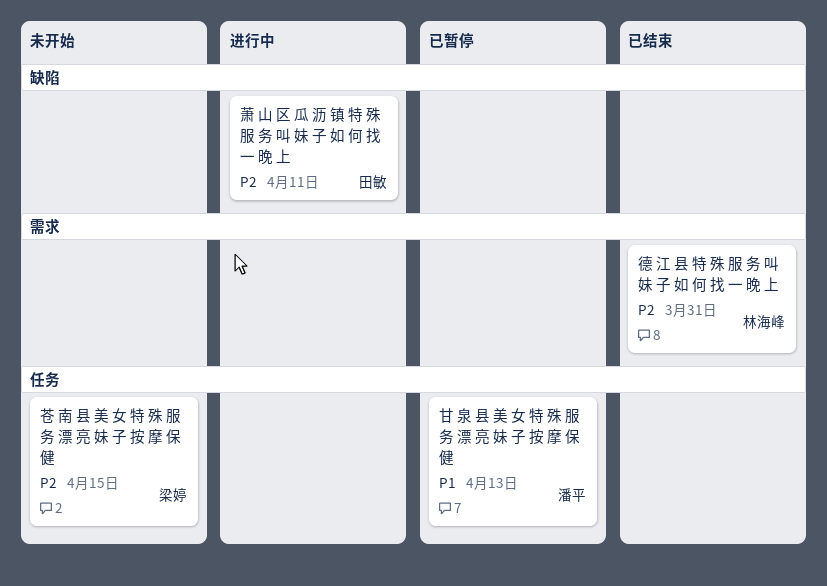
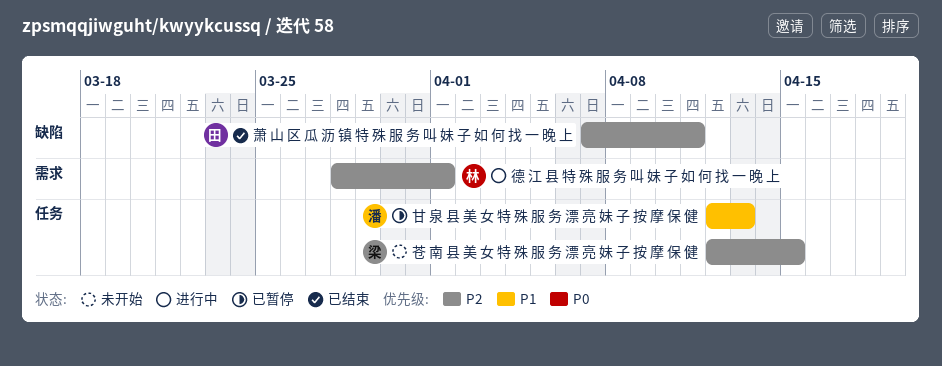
德 江 县 特 殊 服 务 叫 妹 子 如 何 找 一 晚 上, status: 已结束 -> 进行中
德 江 县 特 殊 服 务 叫 妹 子 如 何 找 一 晚 上, due: Mar 31 -> Apr 1
萧 山 区 瓜 沥 镇 特 殊 服 务 叫 妹 子 如 何 找 一 晚 上, status: 进行中 -> 已结束

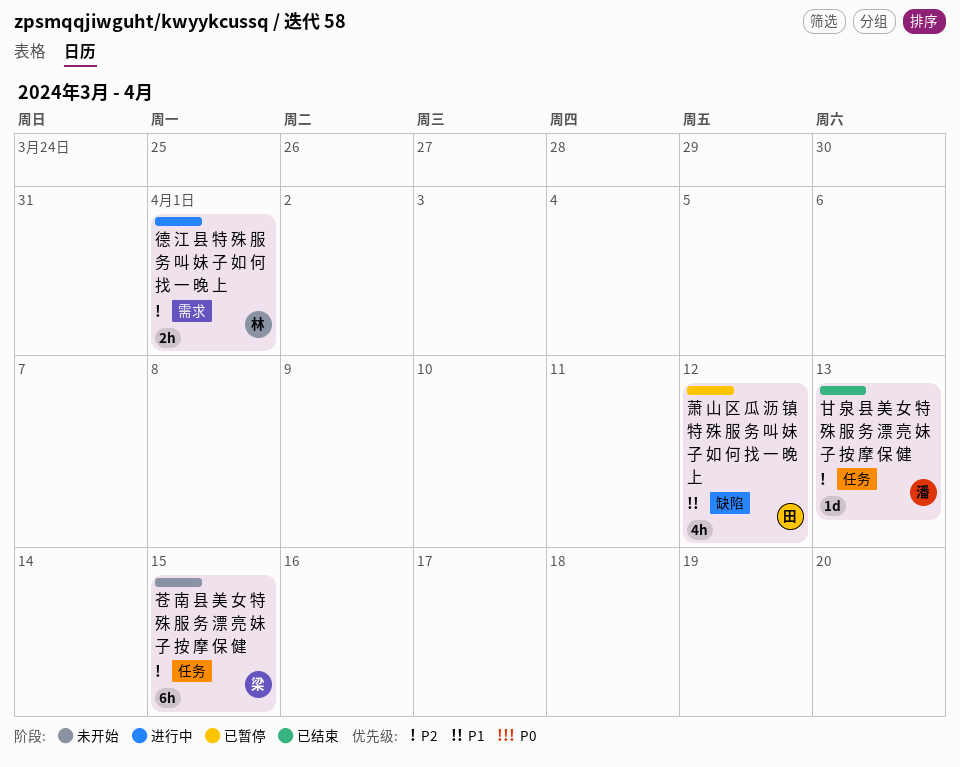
甘 泉 县 美 女 特 殊 服 务 漂 亮 妹 子 按 摩 保 健, status: 已暂停 -> 已结束
甘 泉 县 美 女 特 殊 服 务 漂 亮 妹 子 按 摩 保 健, priority: P1 -> P2
萧 山 区 瓜 沥 镇 特 殊 服 务 叫 妹 子 如 何 找 一 晚 上, status: 已结束 -> 已暂停
萧 山 区 瓜 沥 镇 特 殊 服 务 叫 妹 子 如 何 找 一 晚 上, priority: P2 -> P1
萧 山 区 瓜 沥 镇 特 殊 服 务 叫 妹 子 如 何 找 一 晚 上, due: Apr 11 -> Apr 12

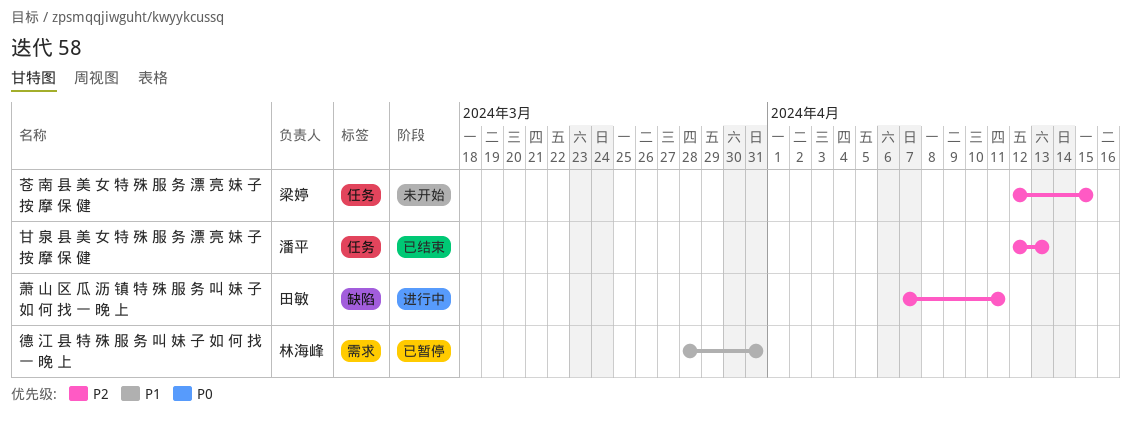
德 江 县 特 殊 服 务 叫 妹 子 如 何 找 一 晚 上, status: 进行中 -> 已暂停
德 江 县 特 殊 服 务 叫 妹 子 如 何 找 一 晚 上, priority: P2 -> P1
德 江 县 特 殊 服 务 叫 妹 子 如 何 找 一 晚 上, due: Apr 1 -> Mar 31
萧 山 区 瓜 沥 镇 特 殊 服 务 叫 妹 子 如 何 找 一 晚 上, status: 已暂停 -> 进行中
萧 山 区 瓜 沥 镇 特 殊 服 务 叫 妹 子 如 何 找 一 晚 上, priority: P1 -> P2
萧 山 区 瓜 沥 镇 特 殊 服 务 叫 妹 子 如 何 找 一 晚 上, due: Apr 12 -> Apr 11

